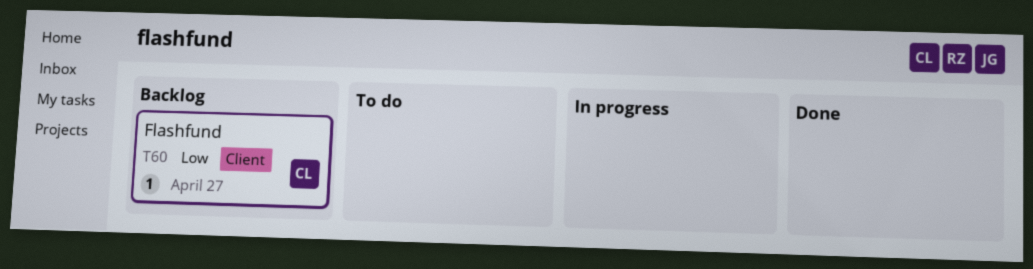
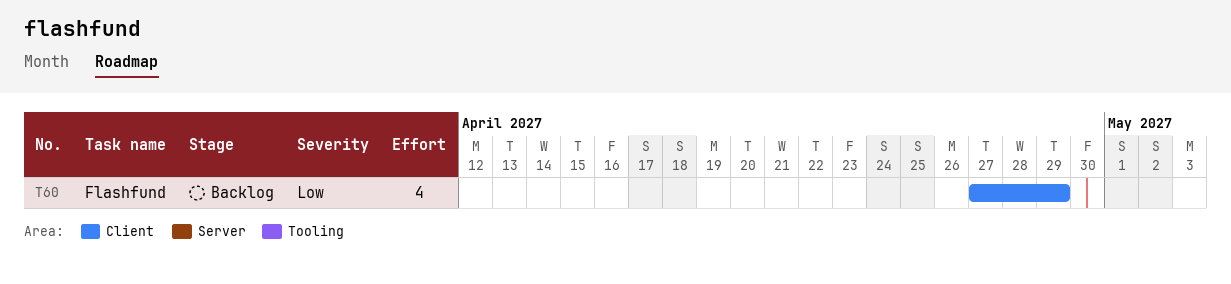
T60, estimate: 1 -> 4
T60, due: Apr 27 -> Apr 29

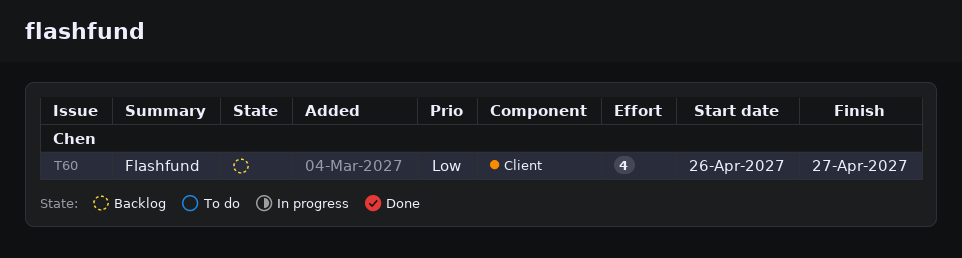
T60, start: Apr 27 -> Apr 26
T60, due: Apr 29 -> Apr 27

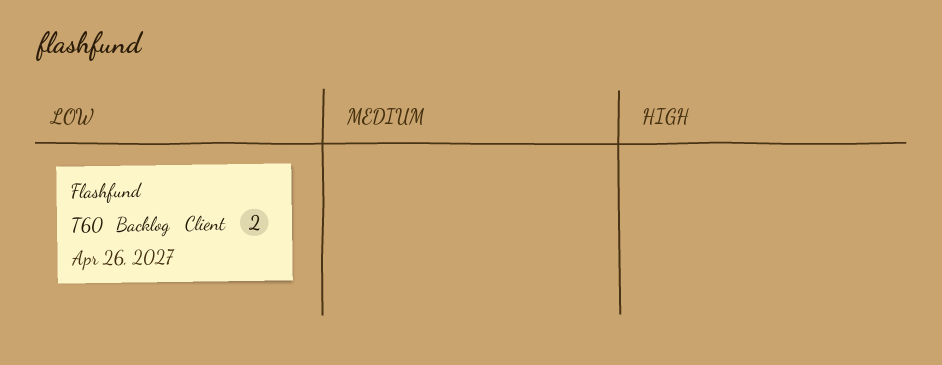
T60, estimate: 4 -> 2
T60, due: Apr 27 -> Apr 26

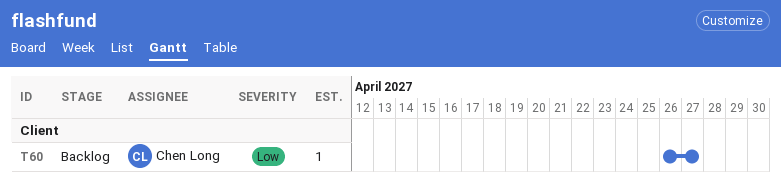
T60, estimate: 2 -> 1
T60, due: Apr 26 -> Apr 27

